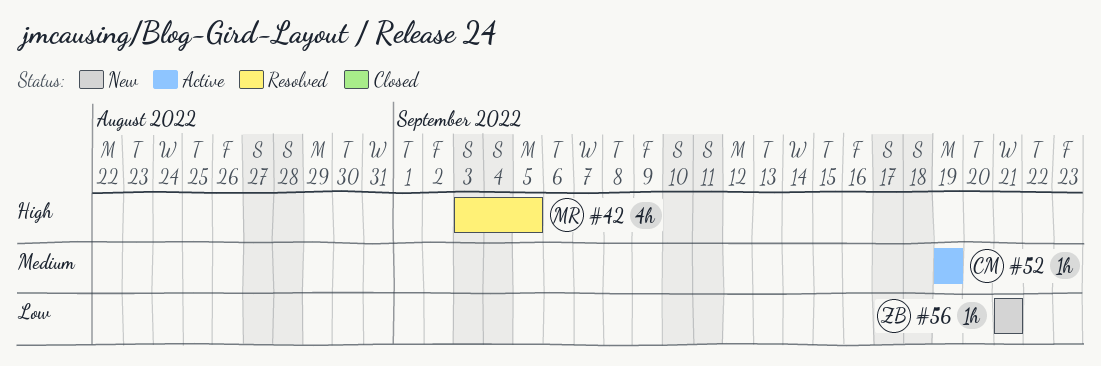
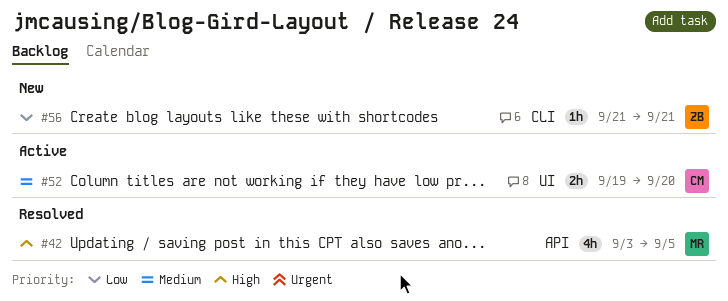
#52, estimate: 1h -> 2h
#52, due: Sep 19 -> Sep 20

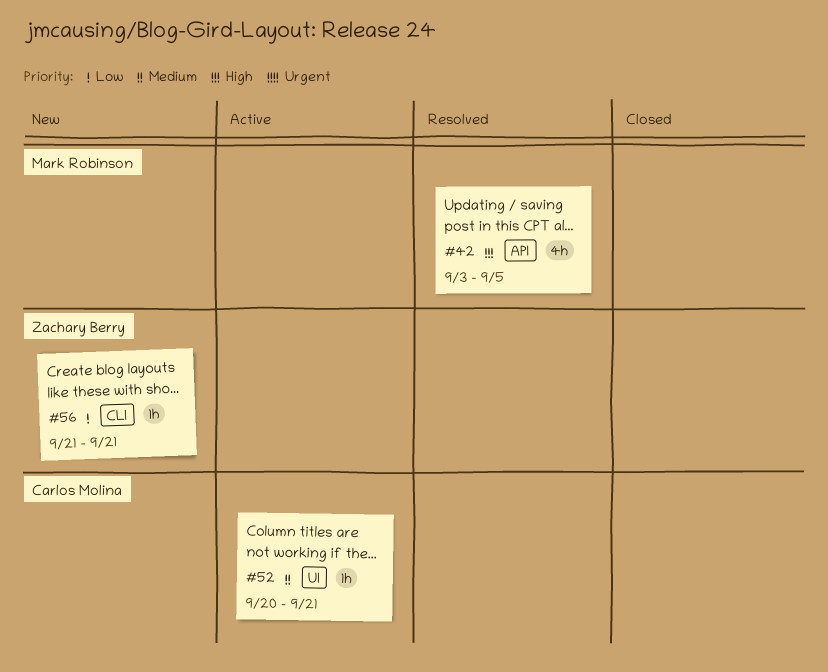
#52, estimate: 2h -> 1h
#52, start: Sep 19 -> Sep 20
#52, due: Sep 20 -> Sep 21

